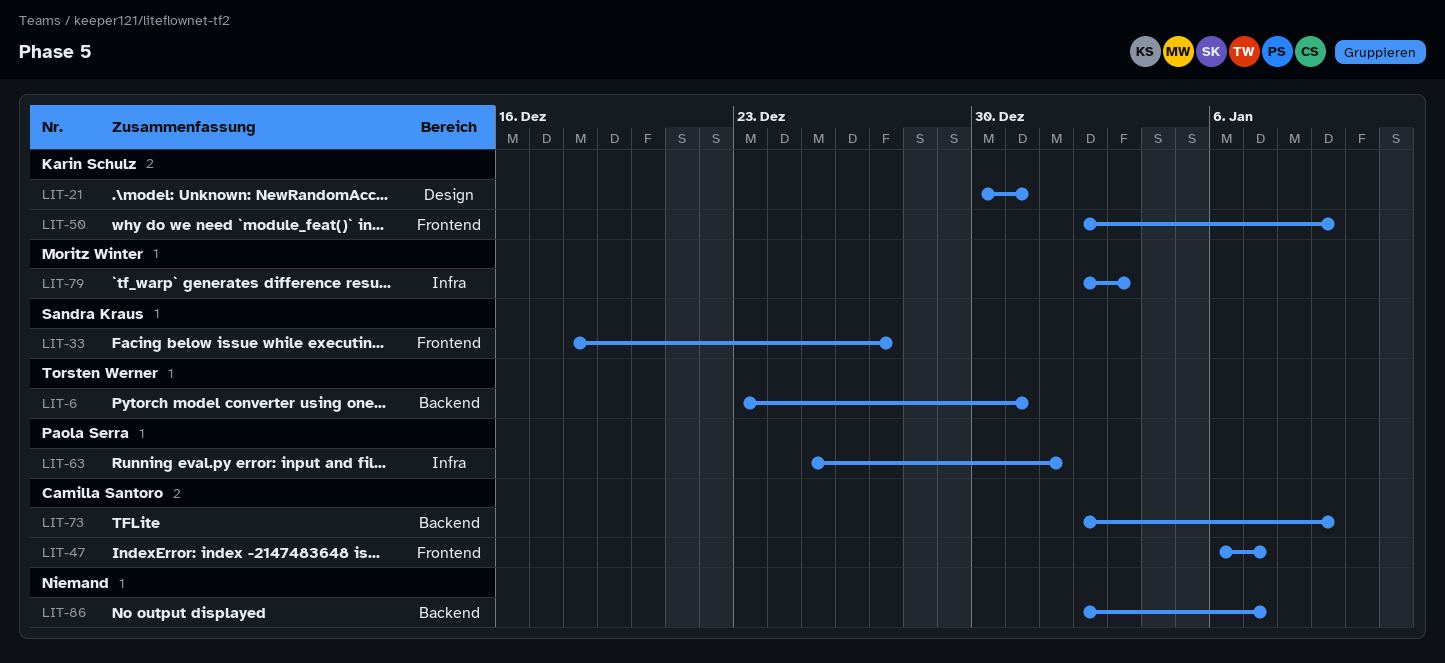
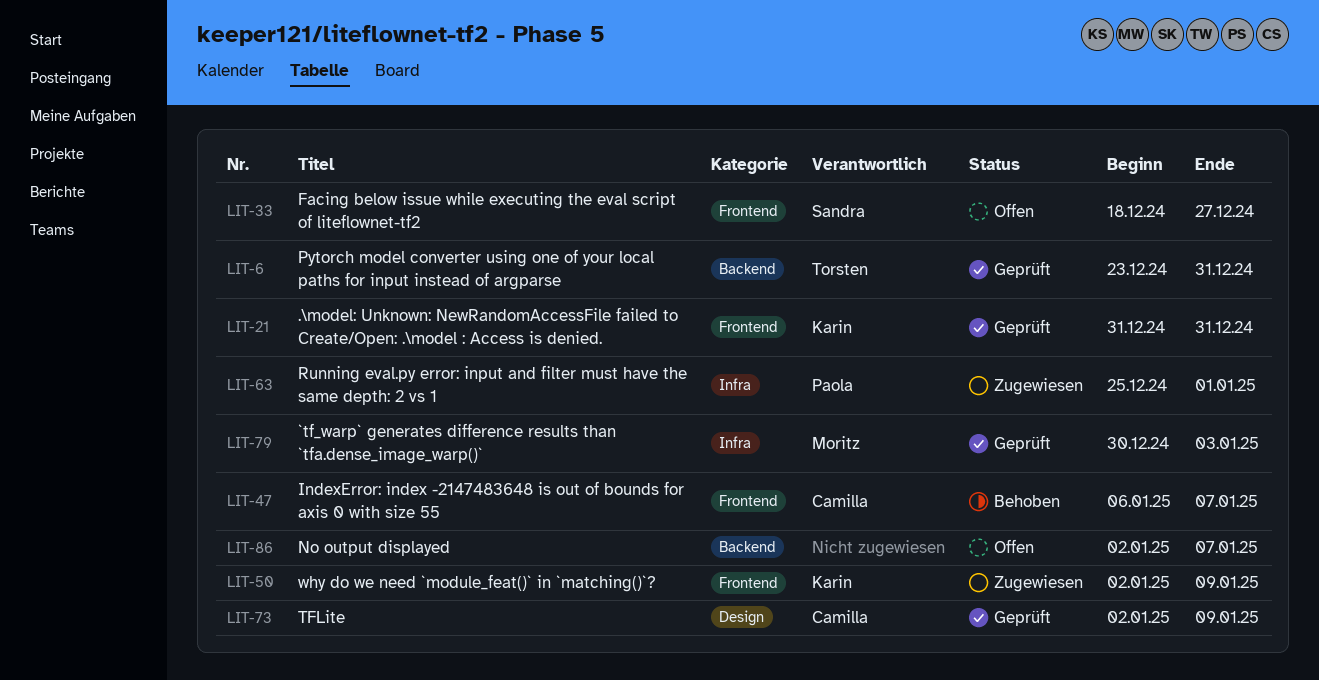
LIT-21, label: Design -> Frontend
LIT-21, start: Dec 30 -> Dec 31
LIT-73, label: Backend -> Design
LIT-79, start: Jan 2 -> Dec 30

